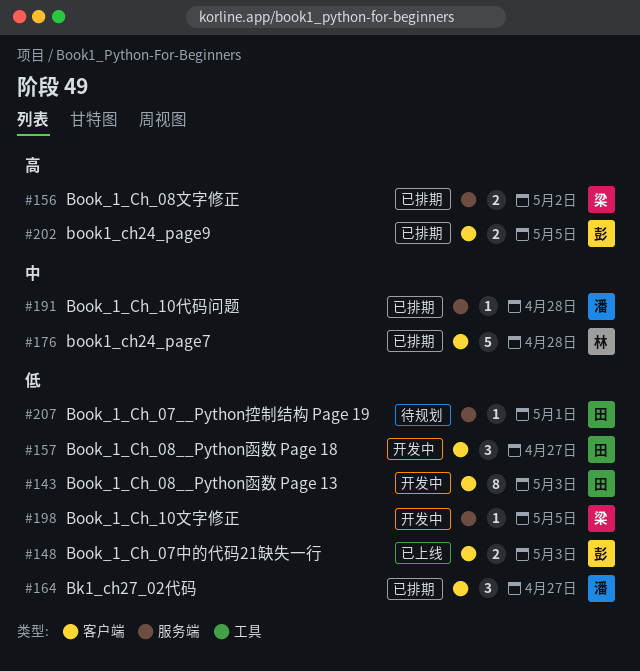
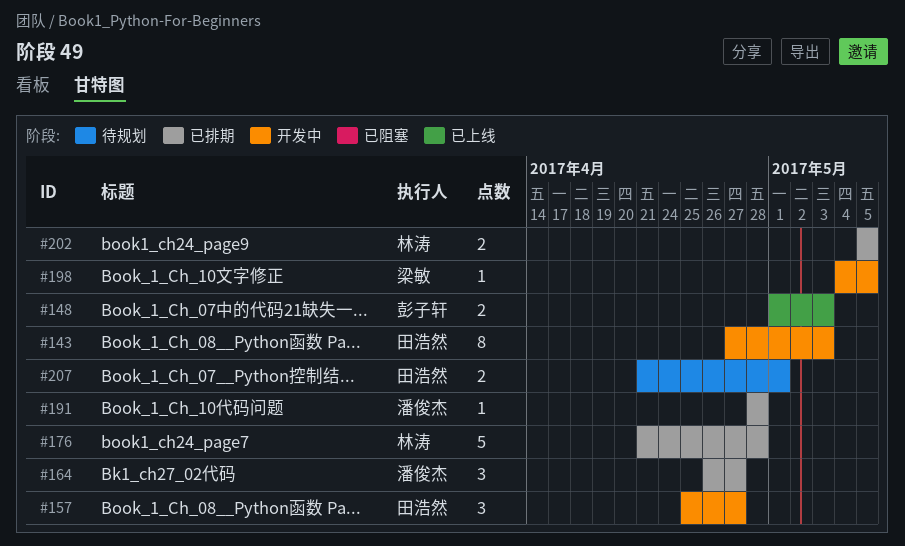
#156: present -> none
#202, owner: 彭子轩 -> 林涛
#207, estimate: 1 -> 2

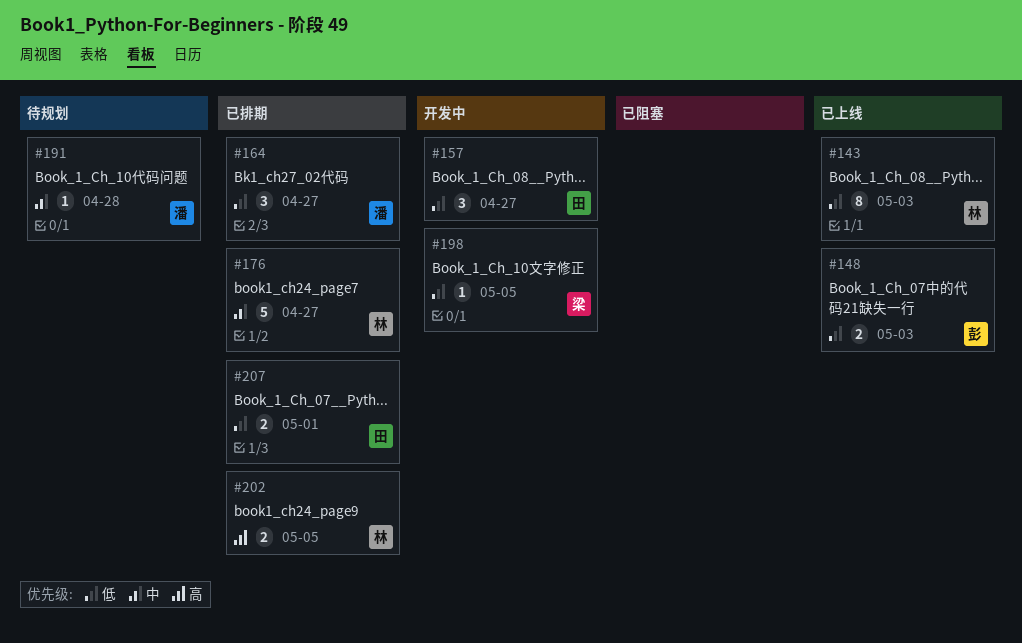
#143, status: 开发中 -> 已上线
#143, owner: 田浩然 -> 林涛
#176, due: Apr 28 -> Apr 27
#191, status: 已排期 -> 待规划
#207, status: 待规划 -> 已排期

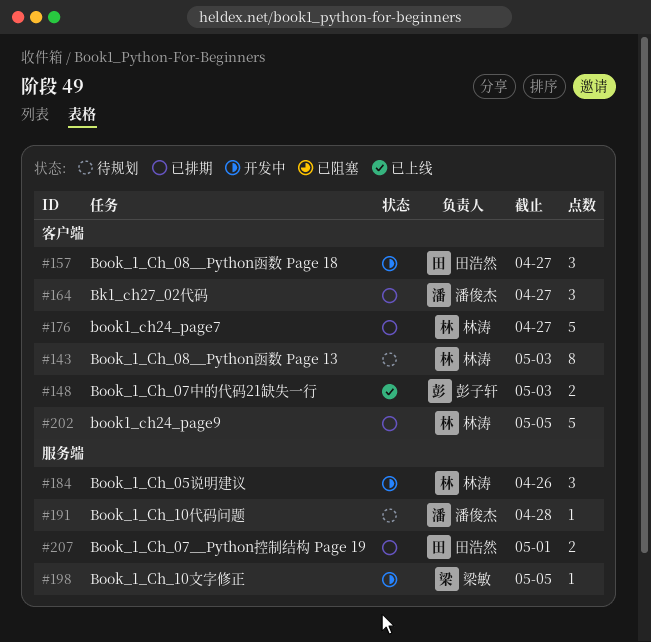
#143, status: 已上线 -> 待规划
#184: none -> present
#202, estimate: 2 -> 5

